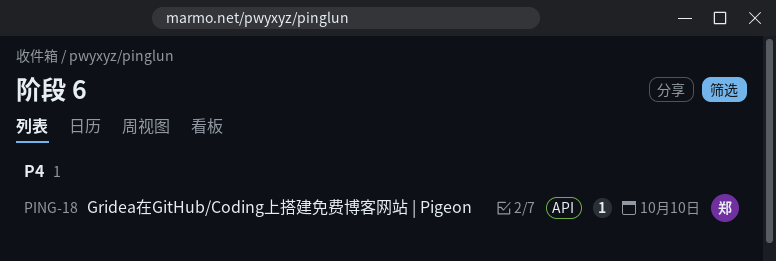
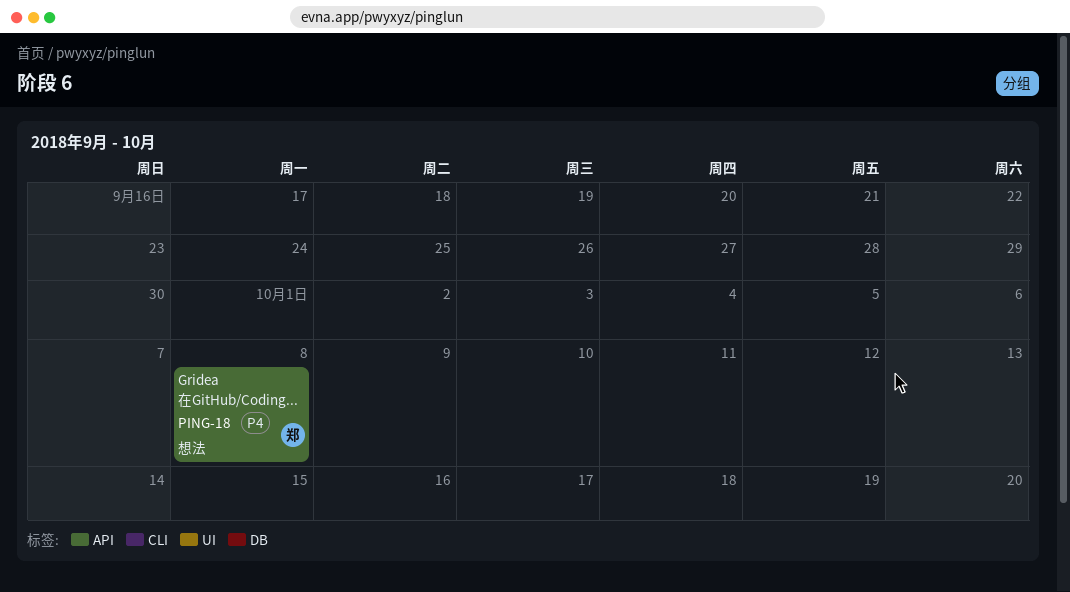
PING-18, due: Oct 10 -> Oct 8

